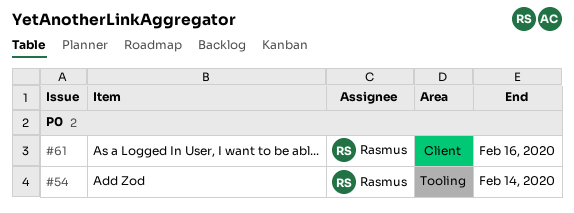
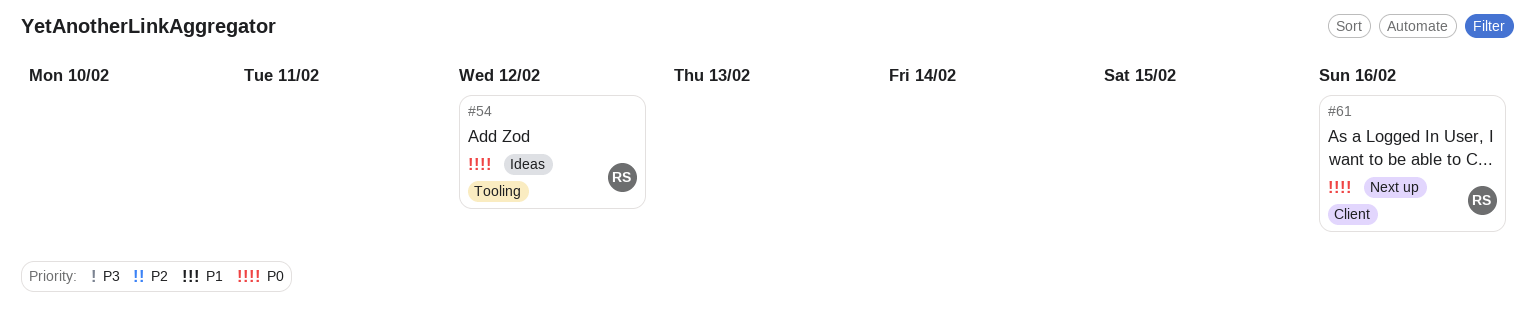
#54, due: Feb 14 -> Feb 12

